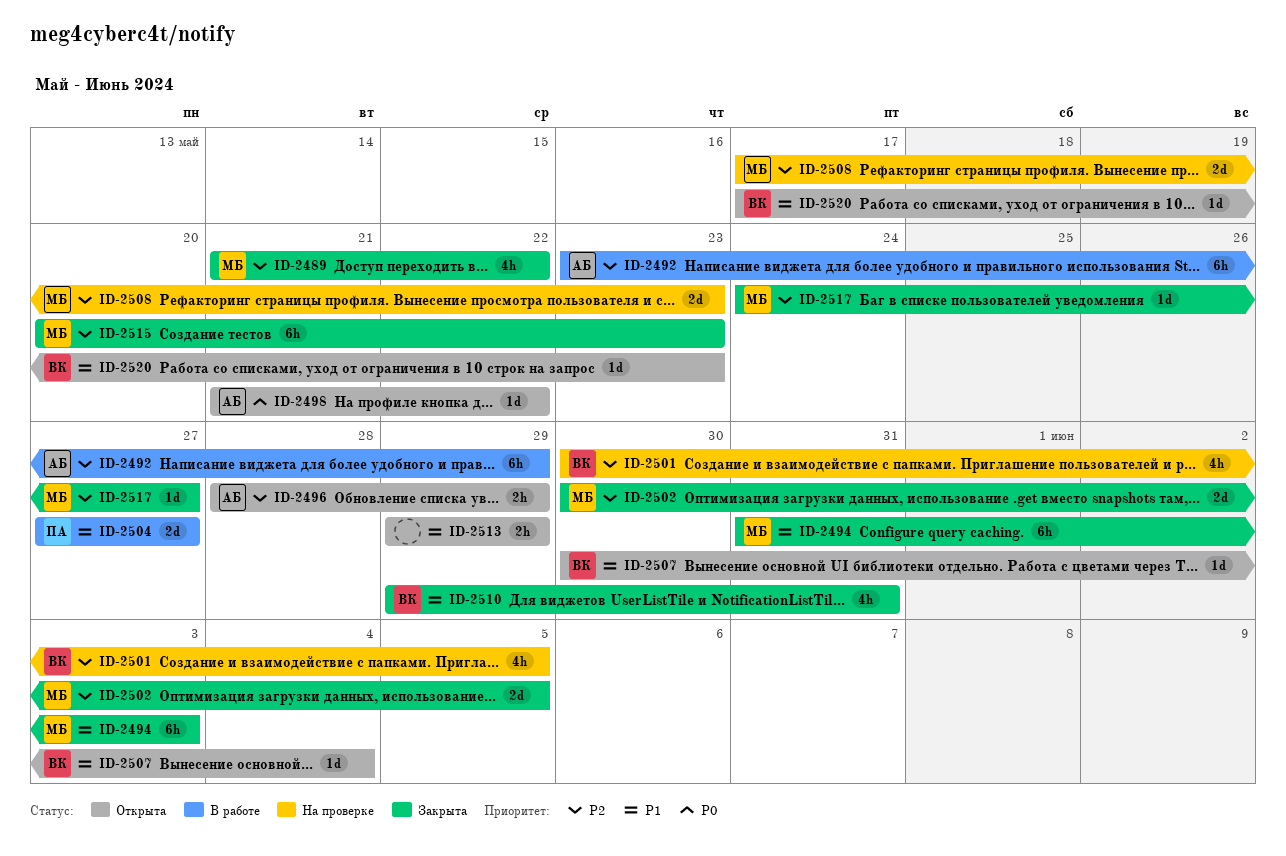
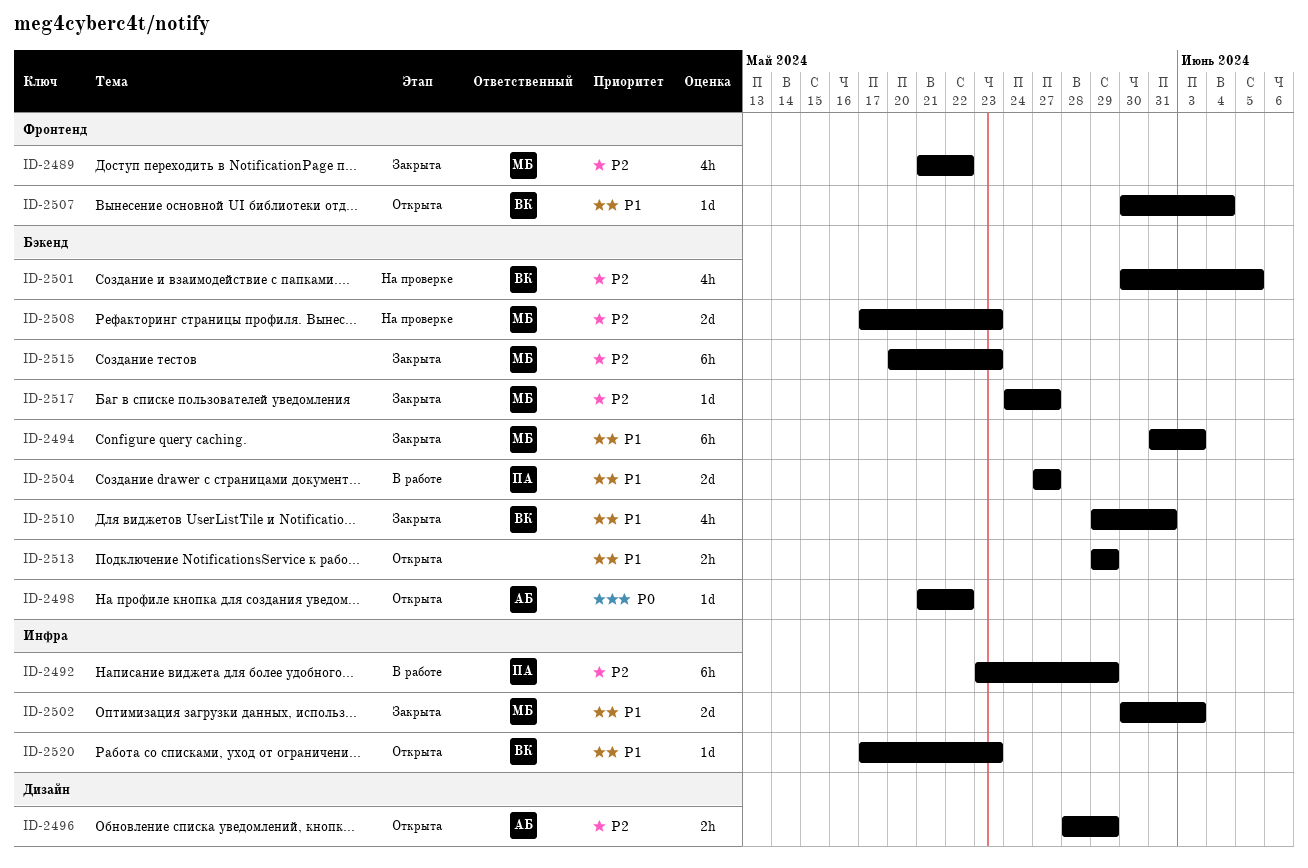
ID-2492, owner: АБ -> ПА
ID-2502, priority: P2 -> P1
ID-2502, due: Jun 5 -> Jun 3

